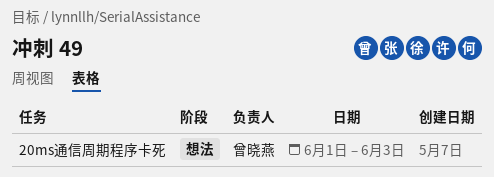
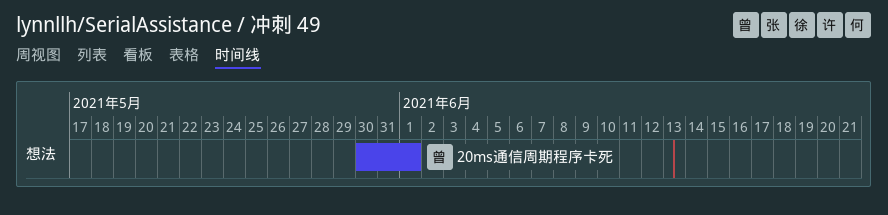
20ms通信周期程序卡死, start: Jun 1 -> May 30
20ms通信周期程序卡死, due: Jun 3 -> Jun 1

